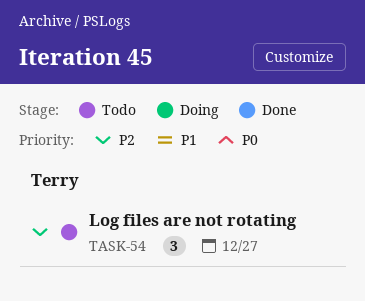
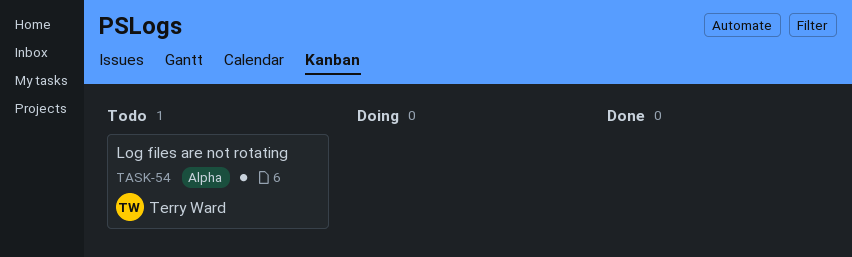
TASK-54, estimate: 3 -> 1

